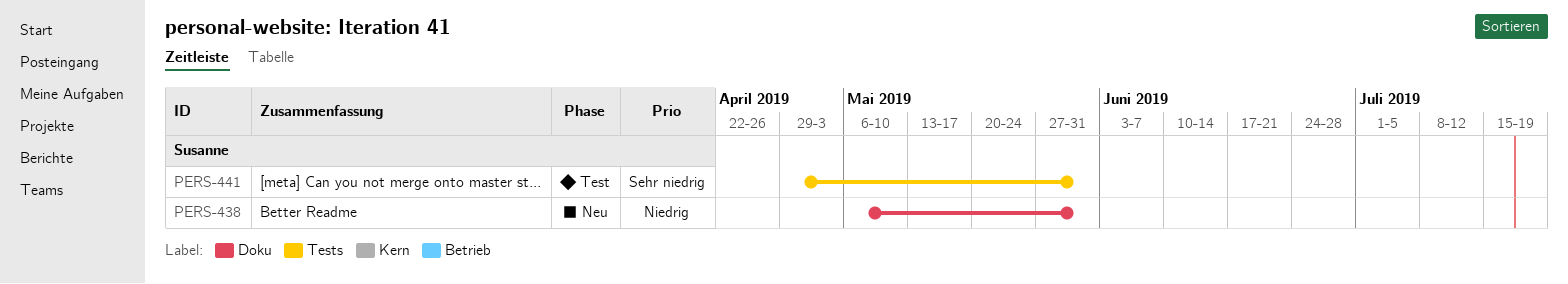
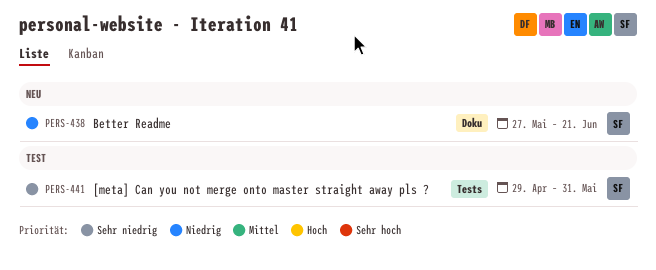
PERS-438, start: May 6 -> May 27
PERS-438, due: May 31 -> Jun 21

